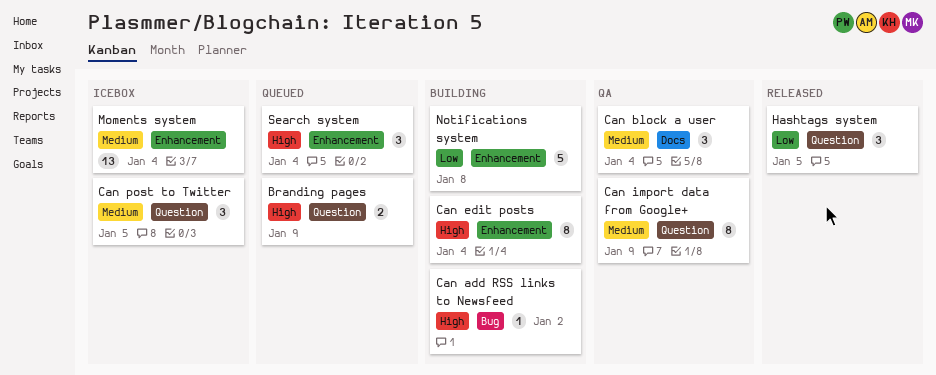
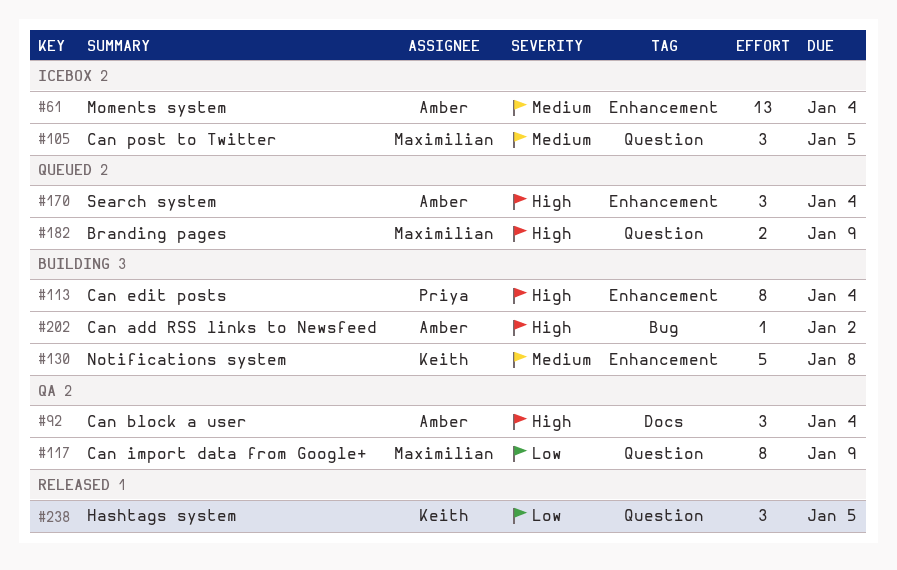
Can block a user, priority: Medium -> High
Can import data from Google+, priority: Medium -> Low
Notifications system, priority: Low -> Medium

